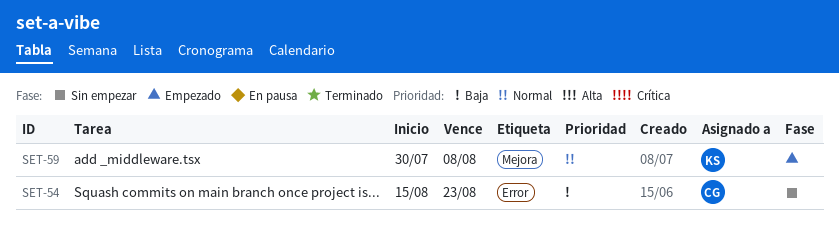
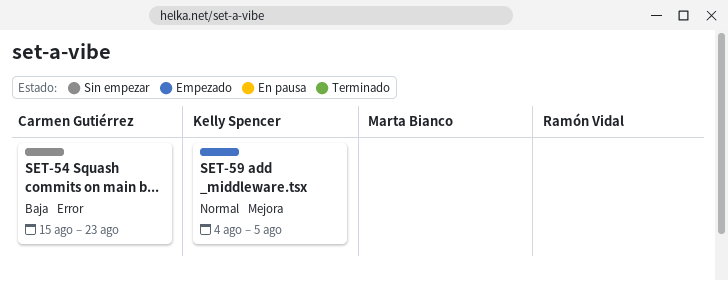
SET-59, start: Jul 30 -> Aug 4
SET-59, due: Aug 8 -> Aug 5

